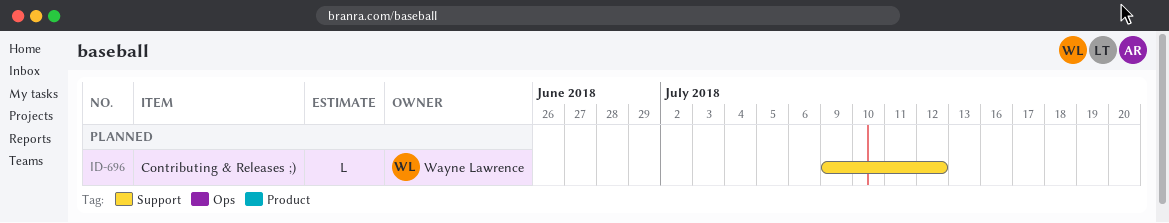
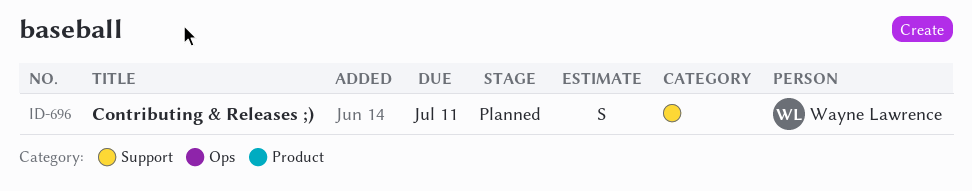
ID-696, estimate: L -> S
ID-696, due: Jul 12 -> Jul 11

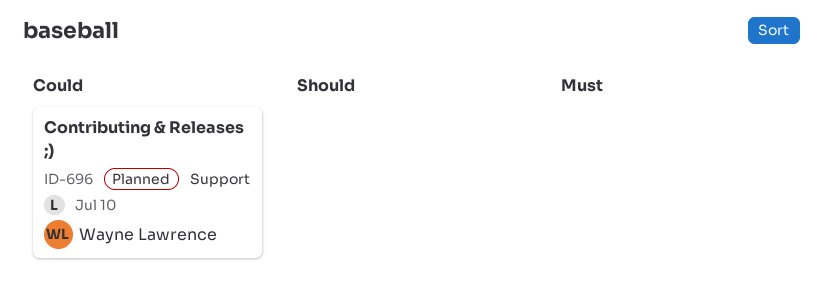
ID-696, estimate: S -> L
ID-696, due: Jul 11 -> Jul 10

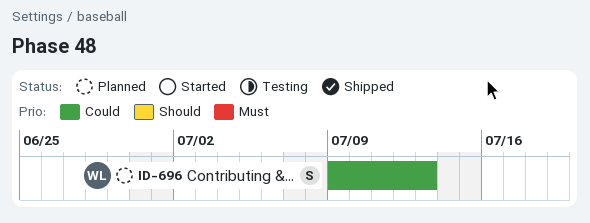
ID-696, estimate: L -> S
ID-696, due: Jul 10 -> Jul 13

